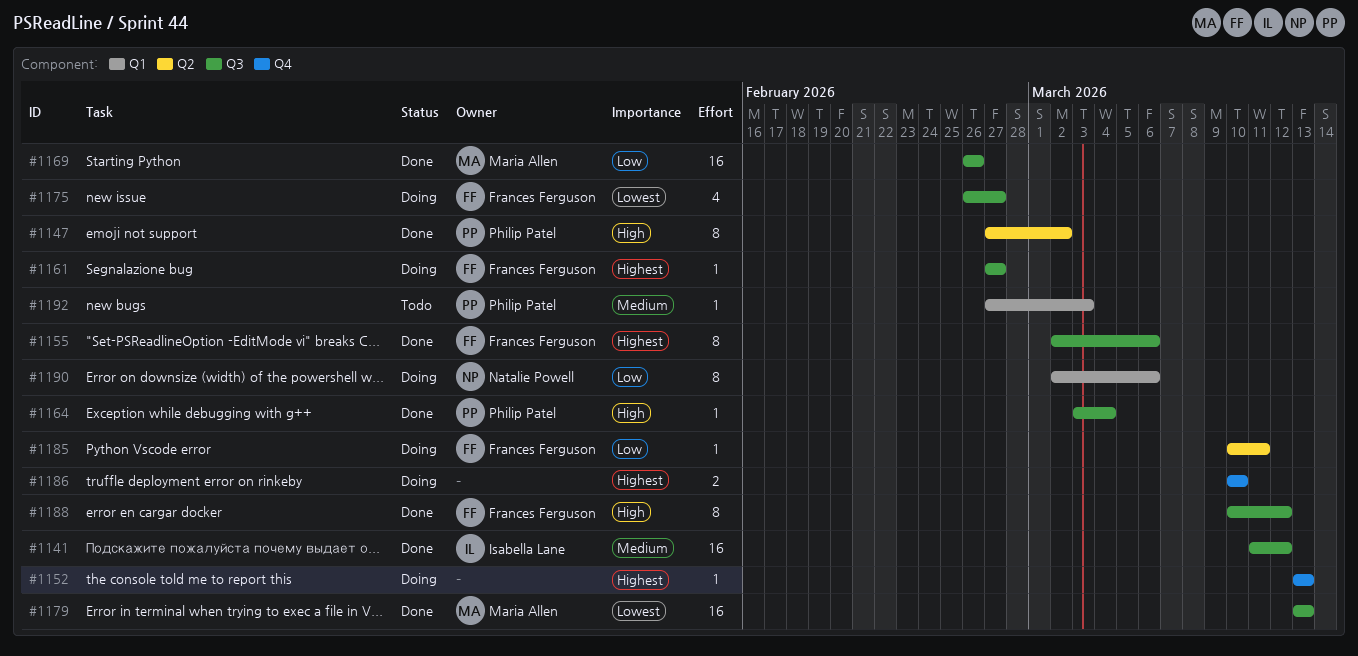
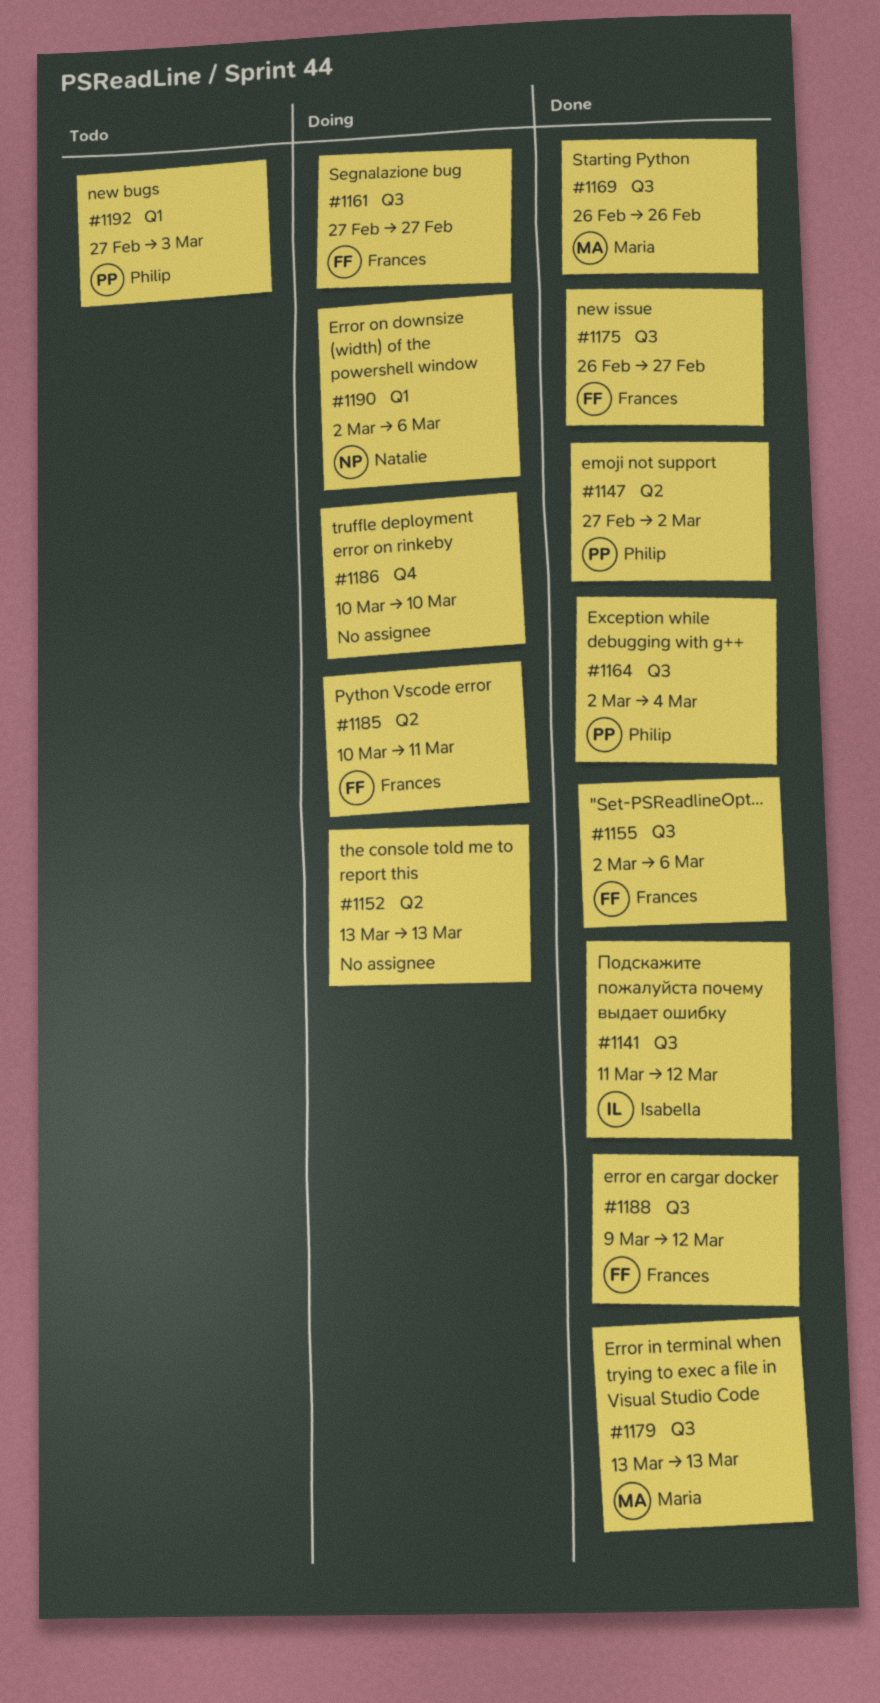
#1152, label: Q4 -> Q2
#1164, start: Mar 3 -> Mar 2
#1175, status: Doing -> Done
#1188, start: Mar 10 -> Mar 9

